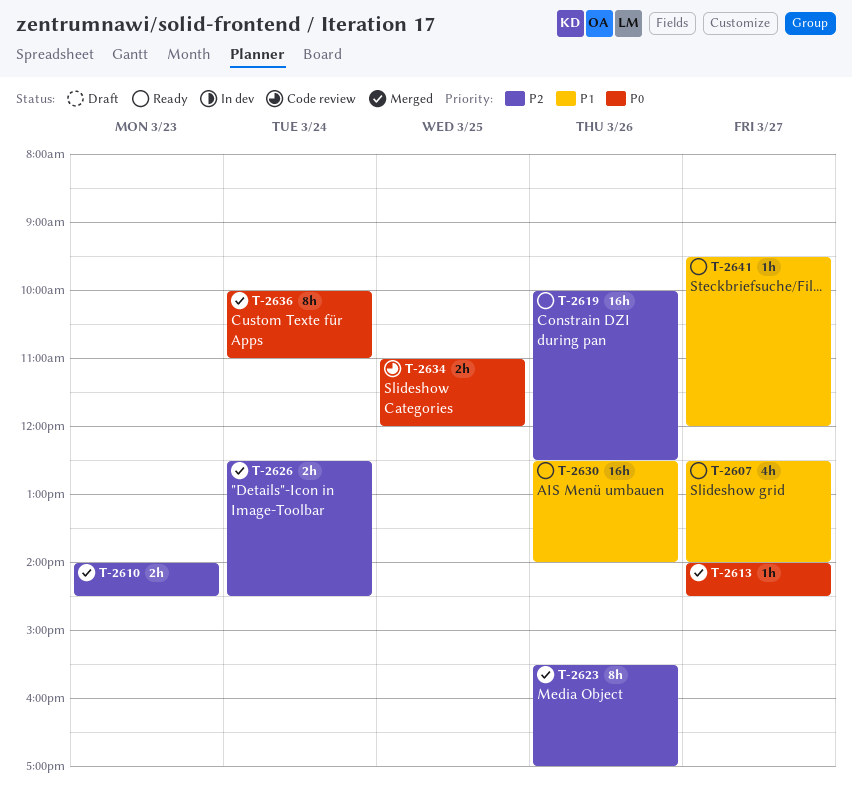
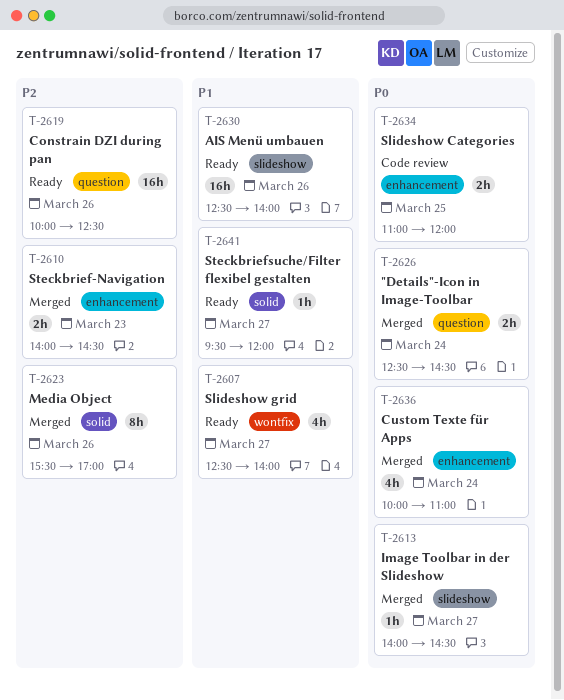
T-2626, priority: P2 -> P0
T-2636, estimate: 8h -> 4h

